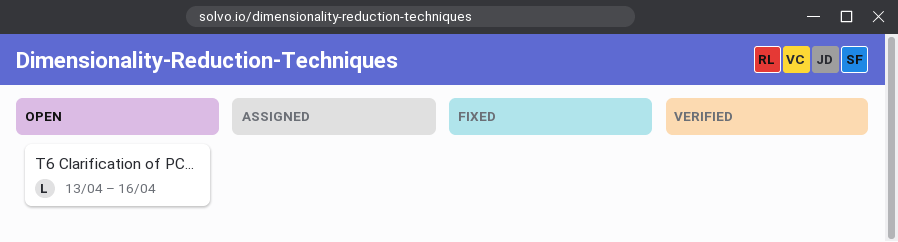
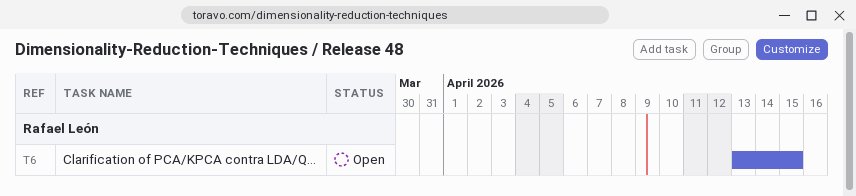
T6, due: Apr 16 -> Apr 15

